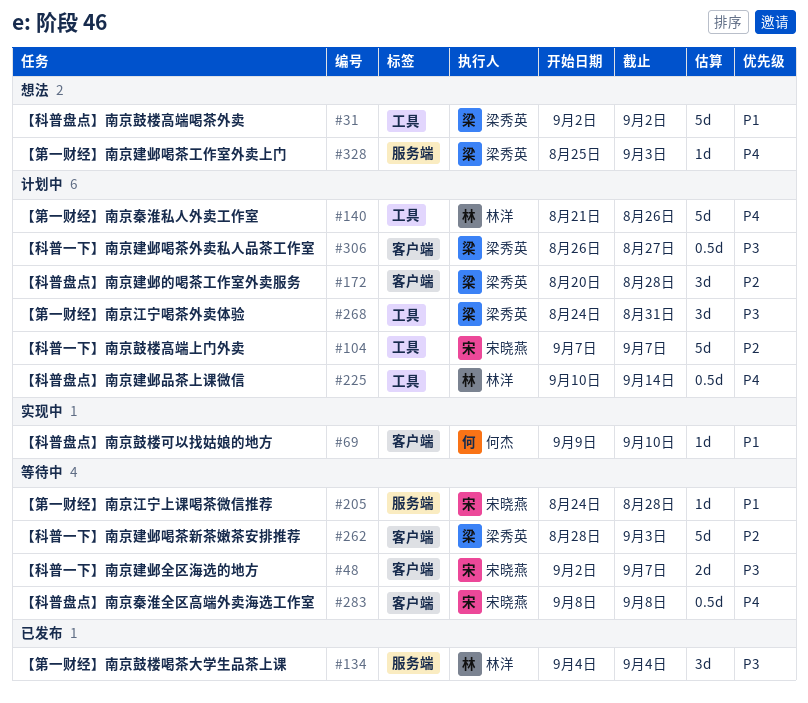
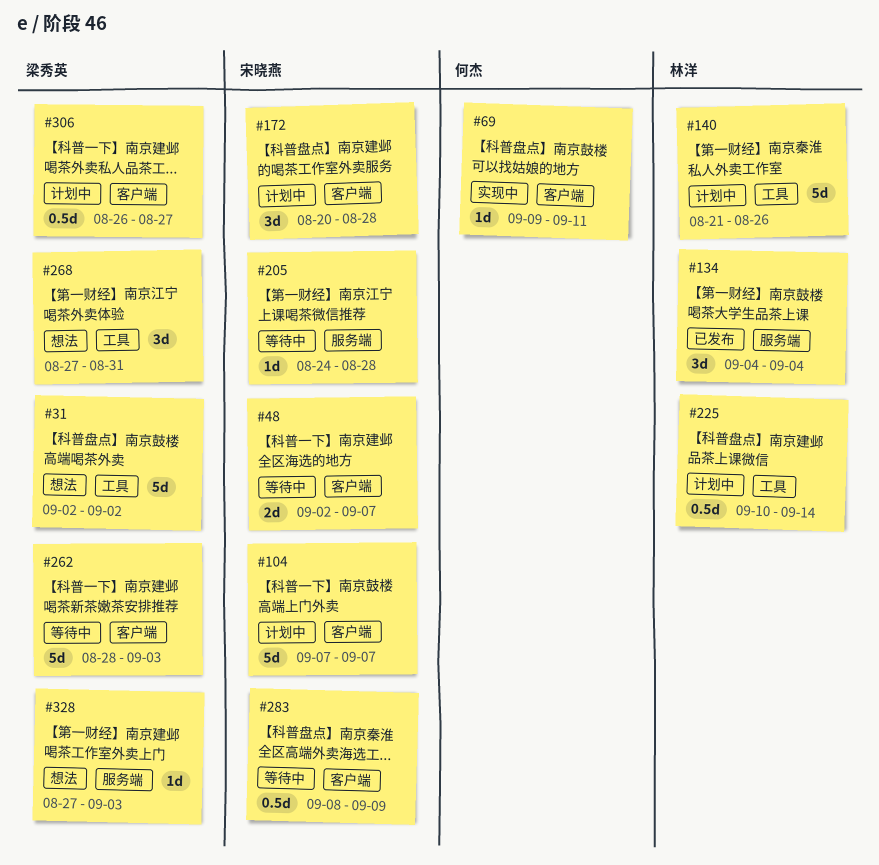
#69, due: Sep 10 -> Sep 11
#104, label: 工具 -> 客户端
#172, owner: 梁秀英 -> 宋晓燕
#268, status: 计划中 -> 想法
#268, start: Aug 24 -> Aug 27
#283, due: Sep 8 -> Sep 9
#328, start: Aug 25 -> Aug 27

